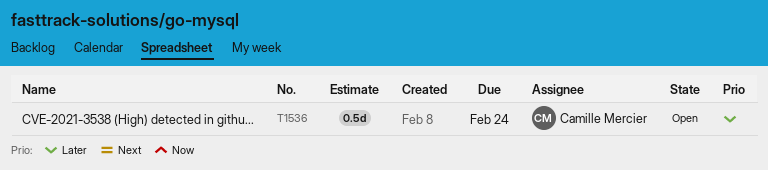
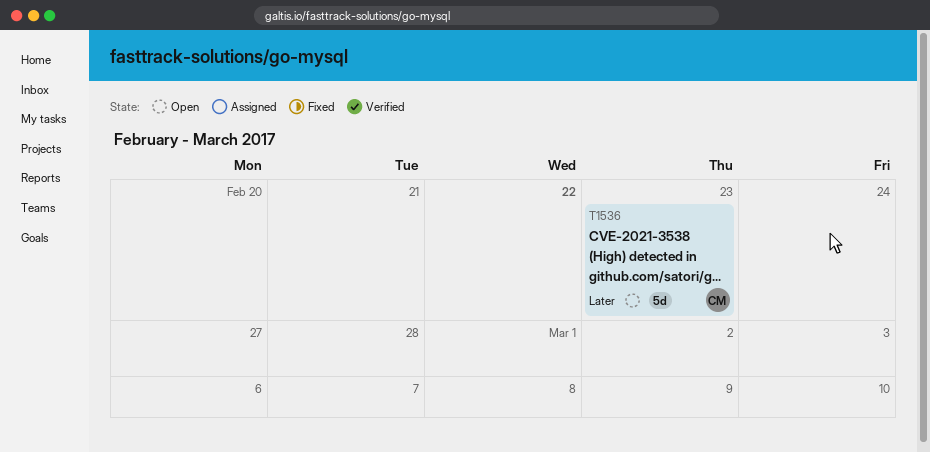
T1536, estimate: 0.5d -> 5d
T1536, due: Feb 24 -> Feb 23

